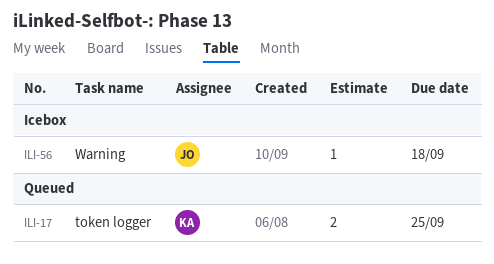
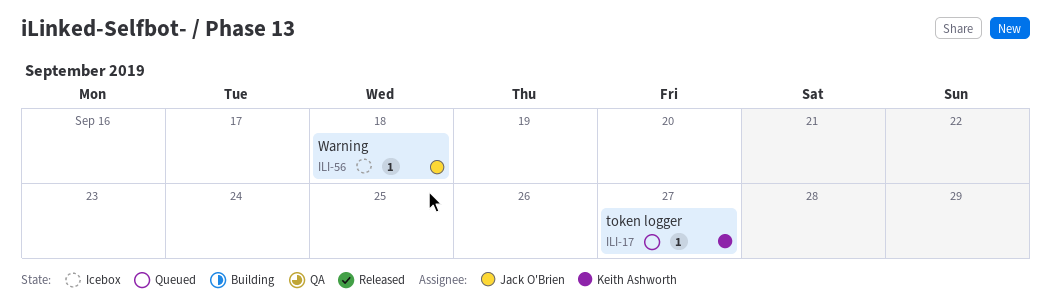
ILI-17, estimate: 2 -> 1
ILI-17, due: Sep 25 -> Sep 27

